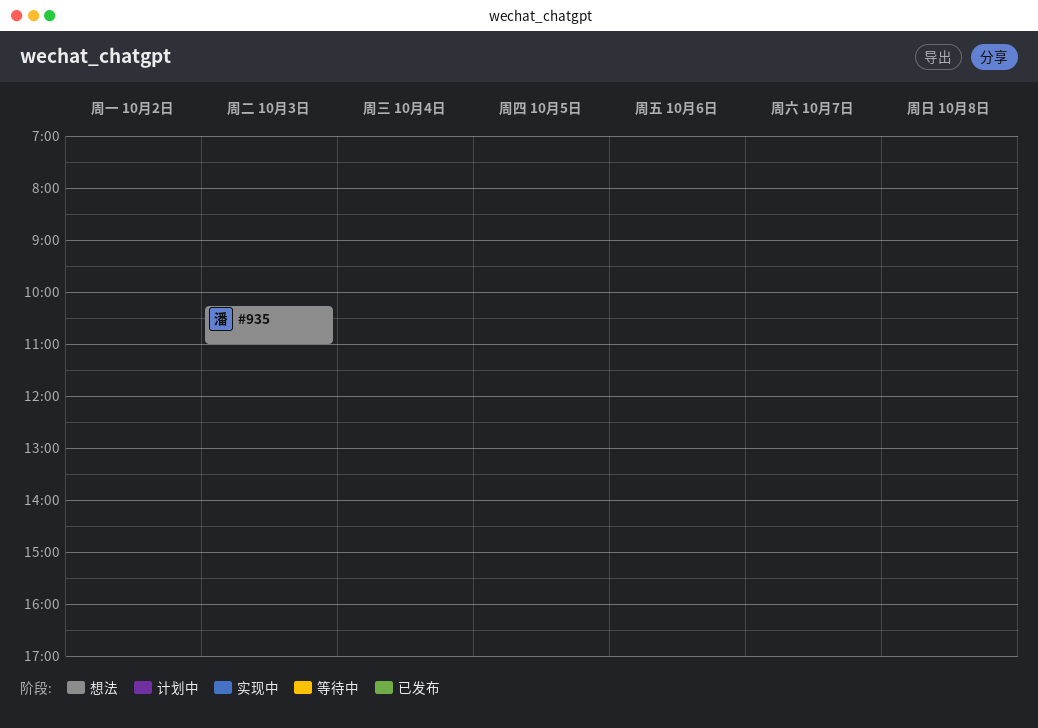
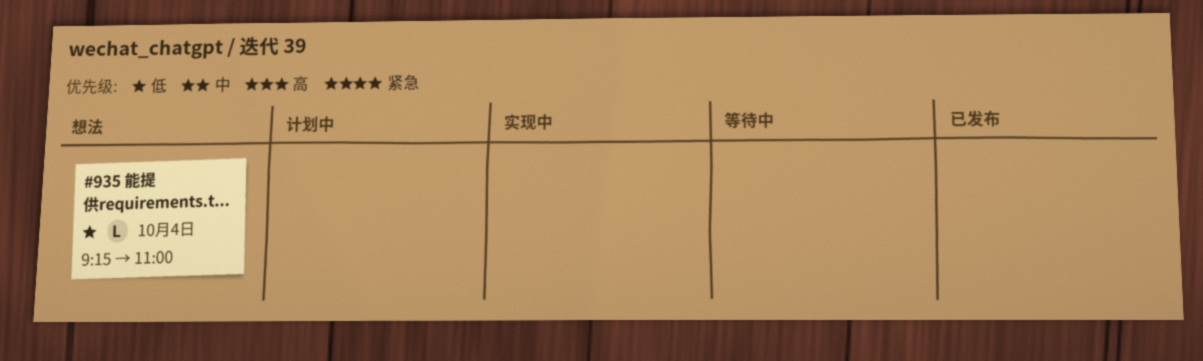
#935, day: Oct 3 -> Oct 4
#935, begins: 10:15 -> 09:15

